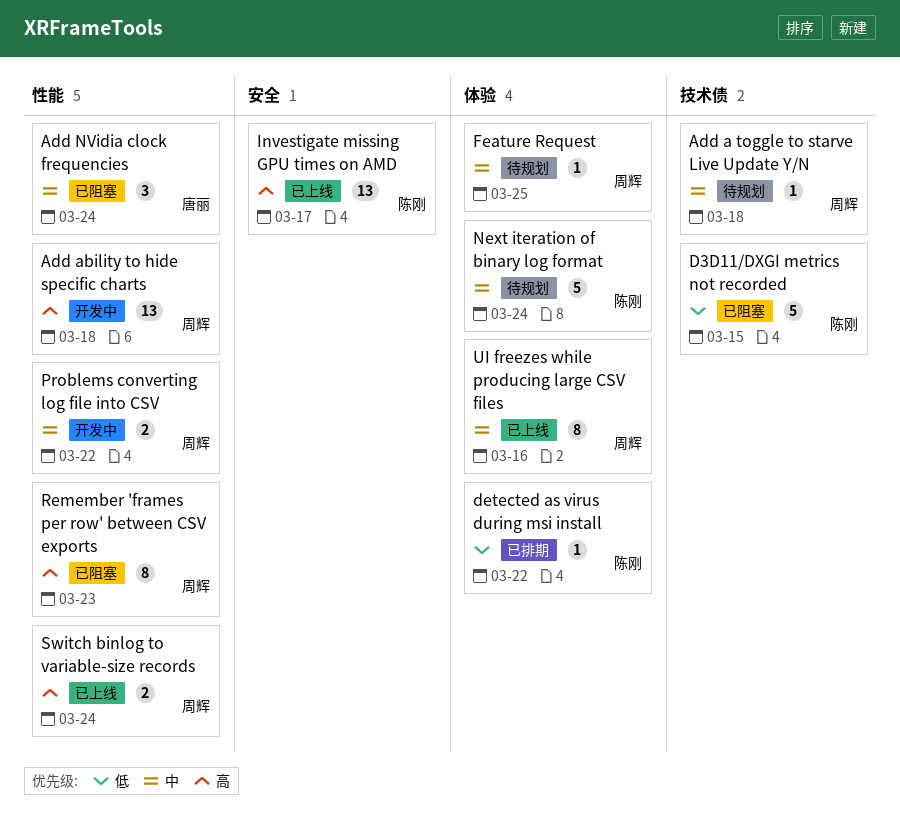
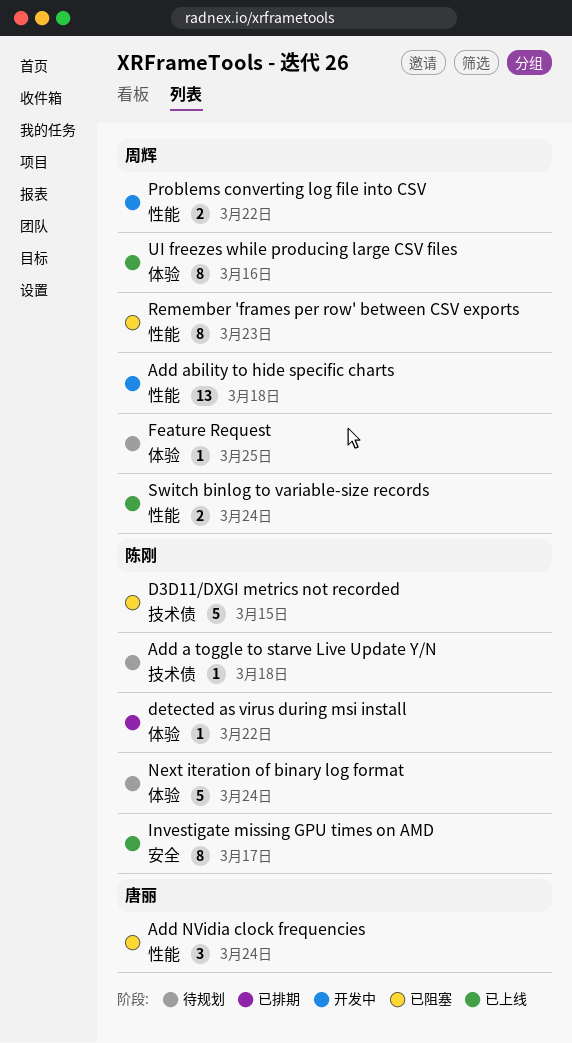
Add a toggle to starve Live Update Y/N, owner: 周辉 -> 陈刚
Investigate missing GPU times on AMD, estimate: 13 -> 8

